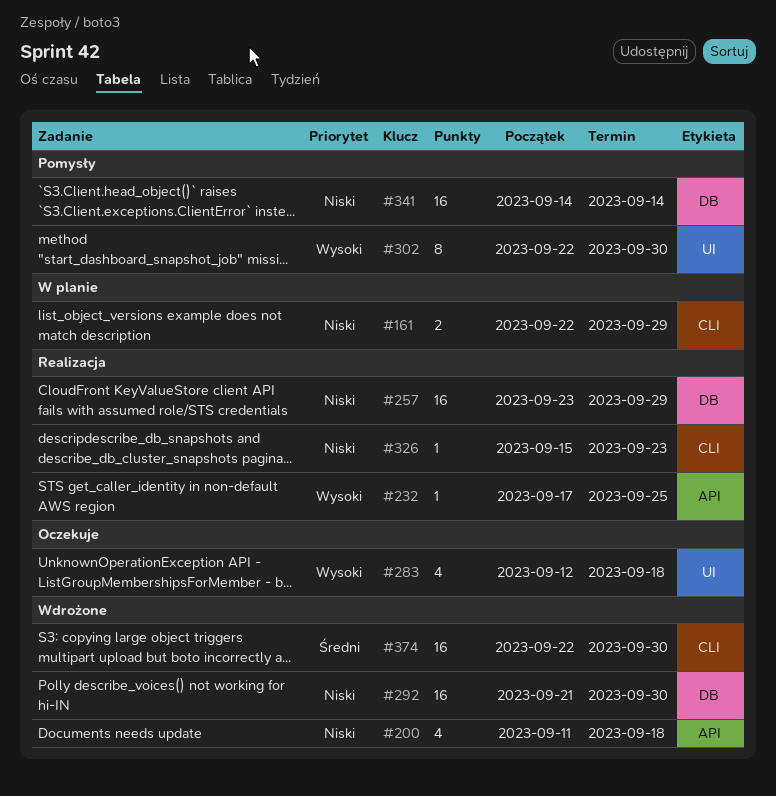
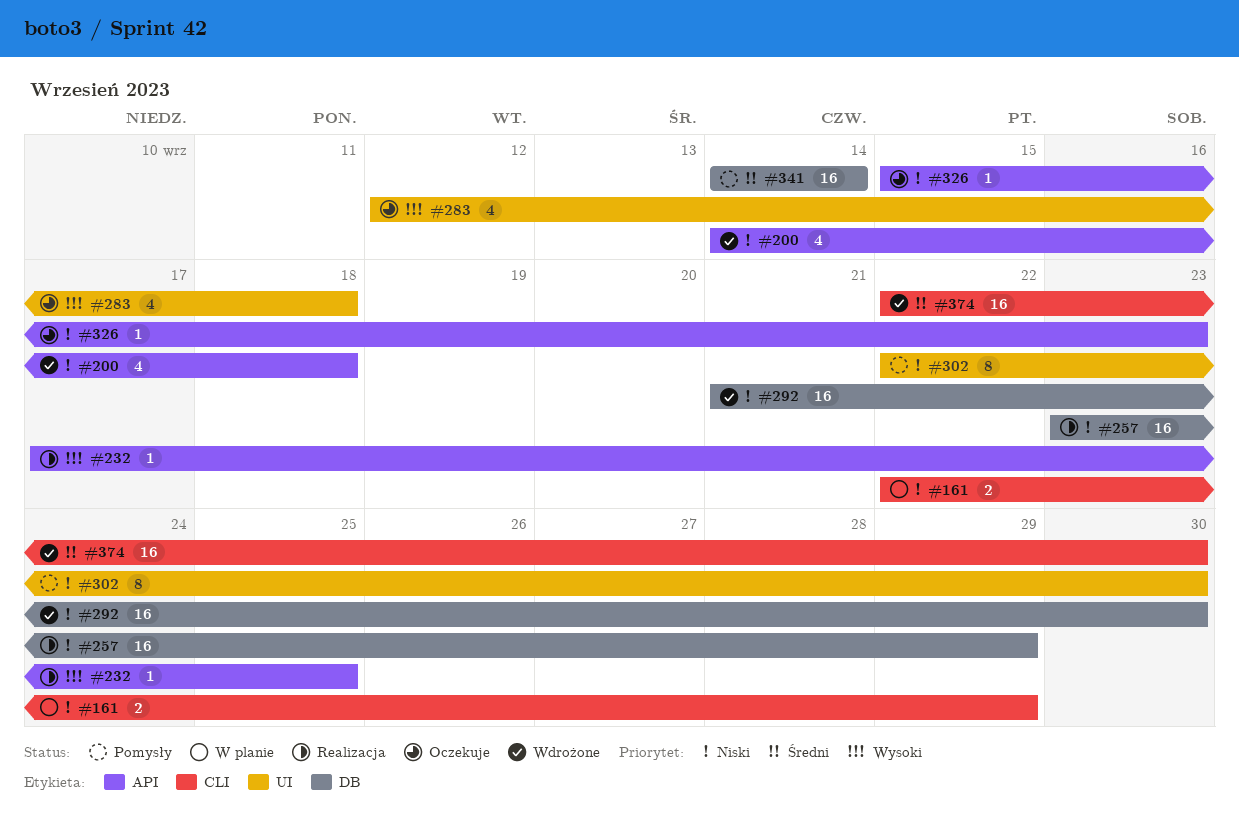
#200, start: Sep 11 -> Sep 14
#302, priority: Wysoki -> Niski
#326, status: Realizacja -> Oczekuje
#326, label: CLI -> API
#341, priority: Niski -> Średni

